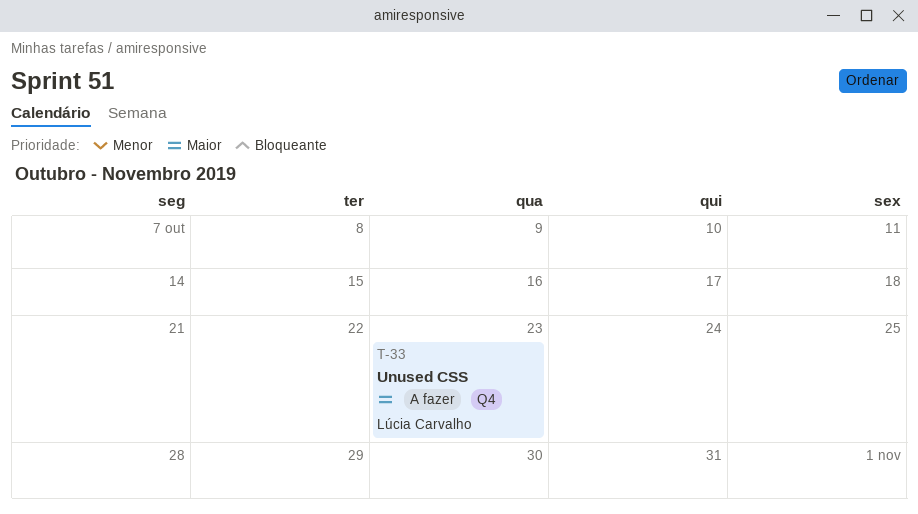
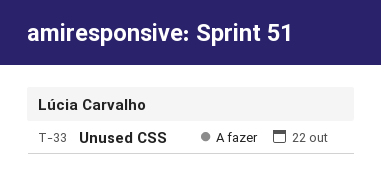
T-33, due: Oct 23 -> Oct 22

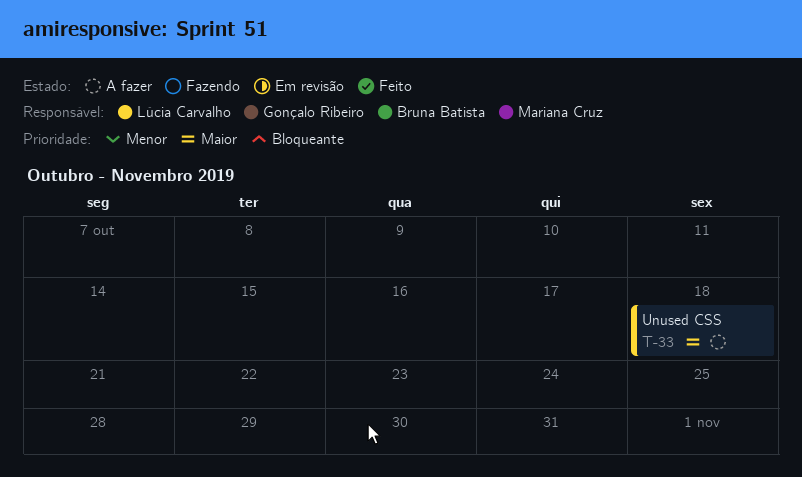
T-33, due: Oct 22 -> Oct 18

